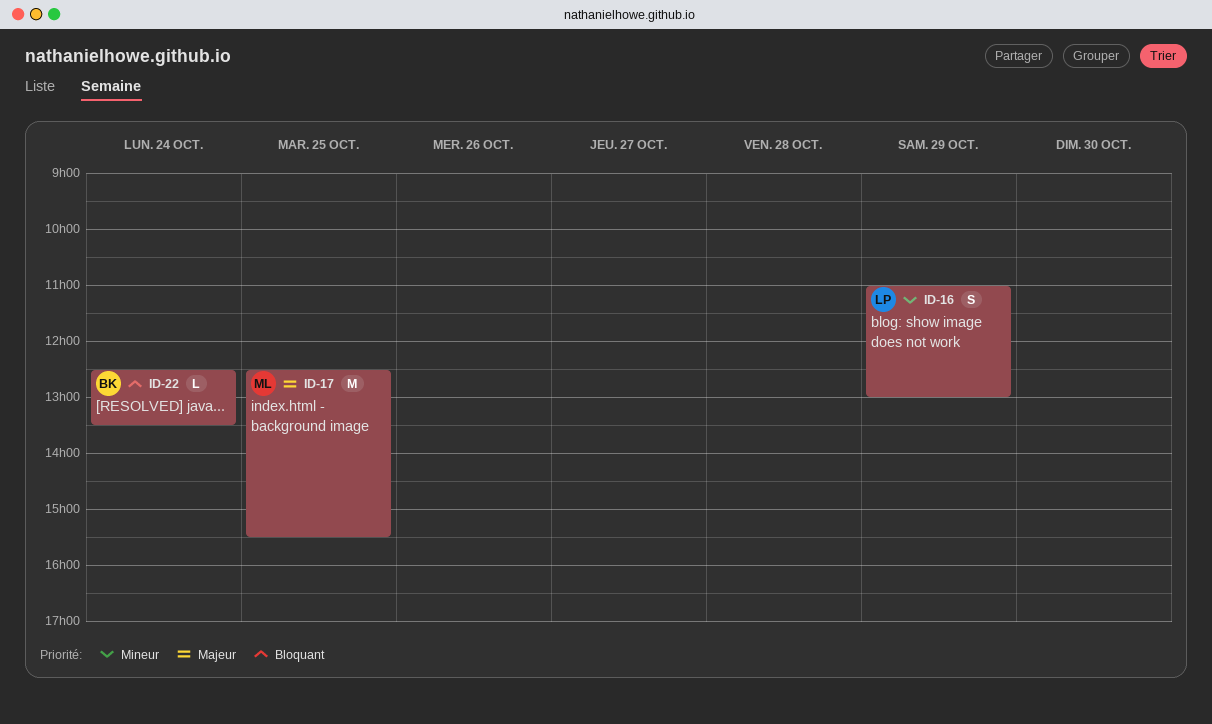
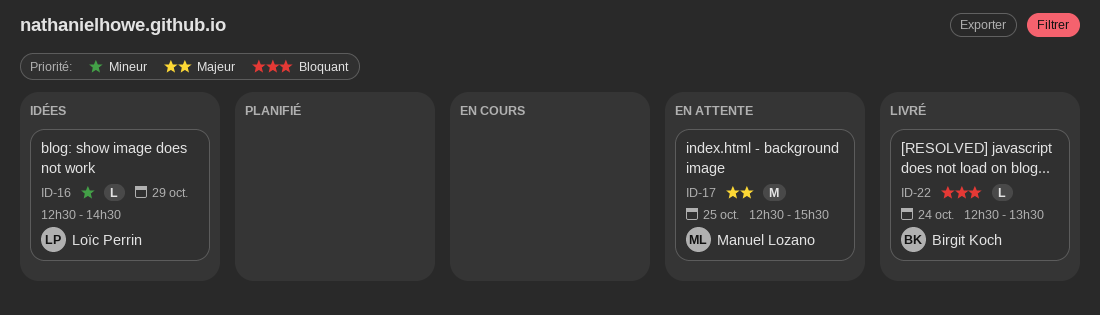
ID-16, estimate: S -> L
ID-16, begins: 11:00 -> 12:30
ID-16, ends: 13:00 -> 14:30

